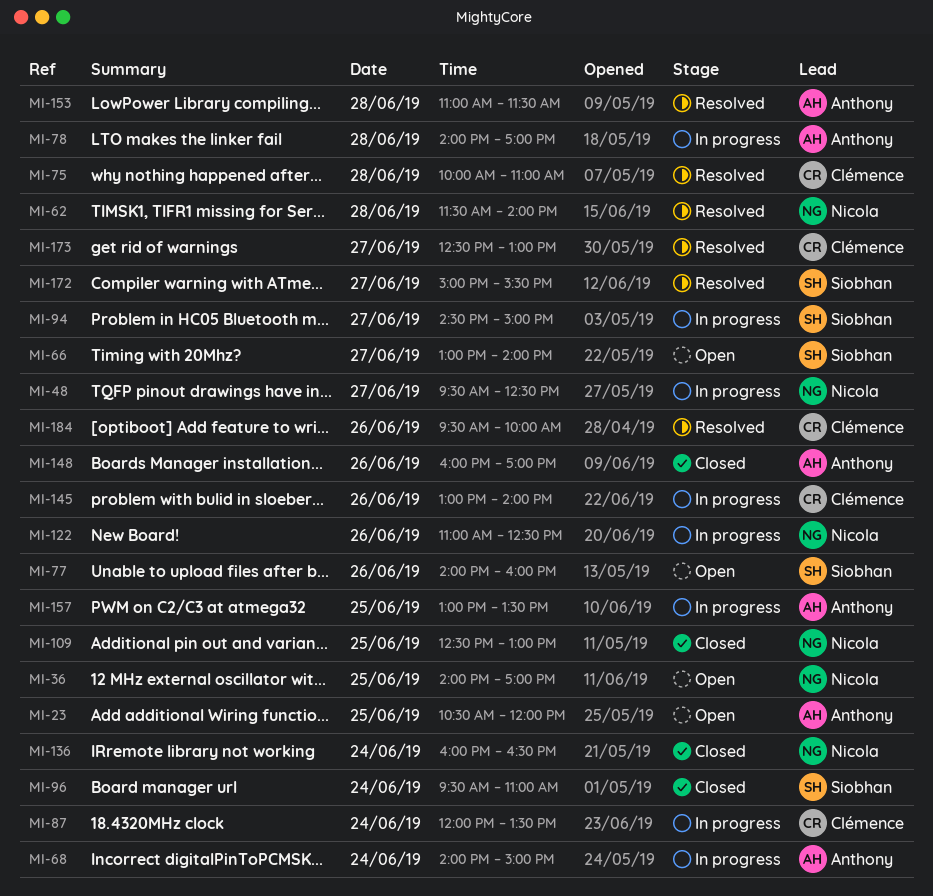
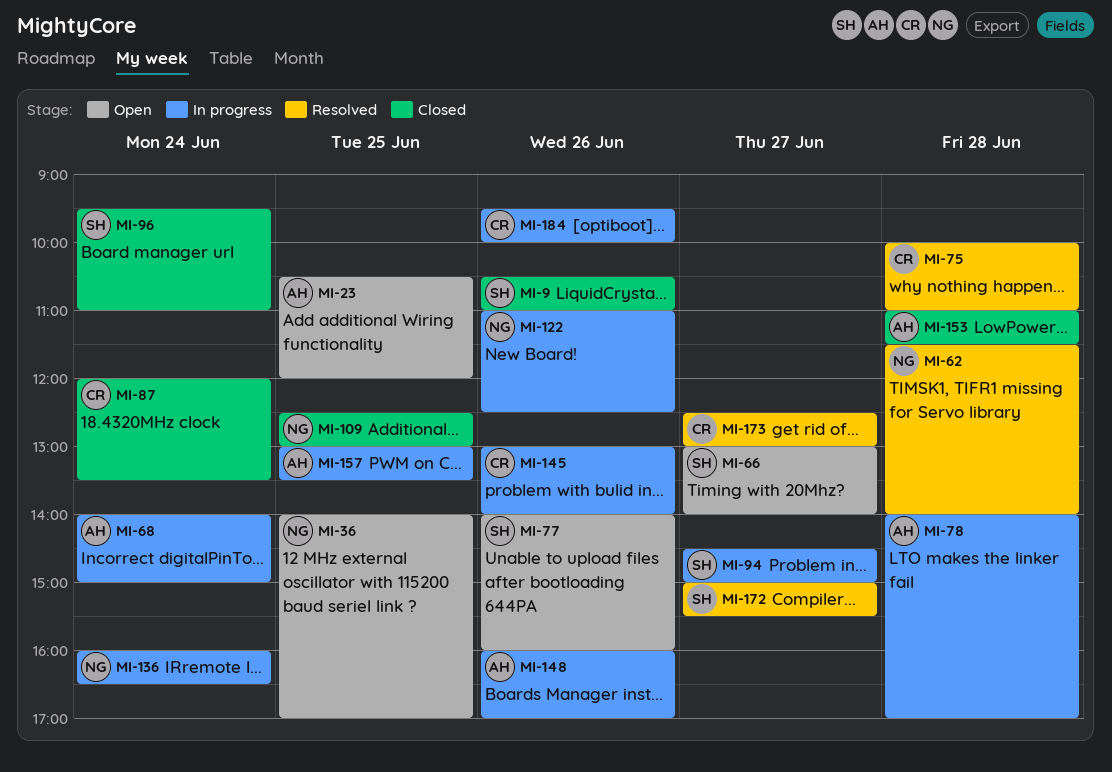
MI-9: none -> present
MI-48: present -> none
MI-87, status: In progress -> Closed
MI-136, status: Closed -> In progress
MI-148, status: Closed -> In progress
MI-153, status: Resolved -> Closed
MI-184, status: Resolved -> In progress

